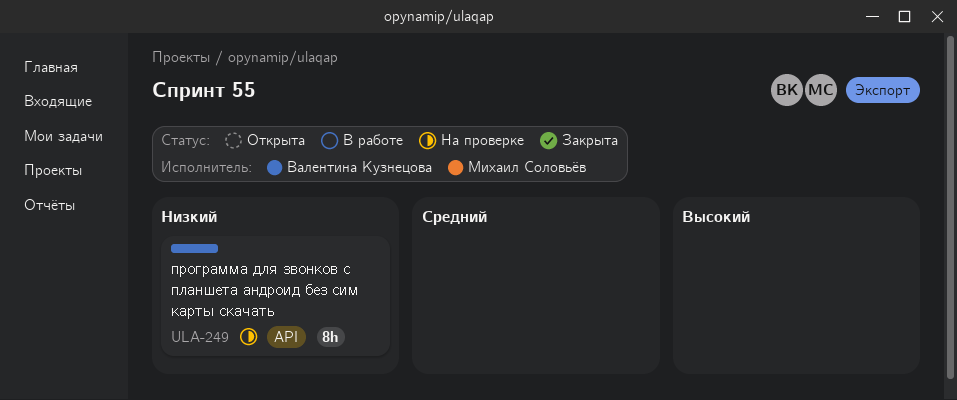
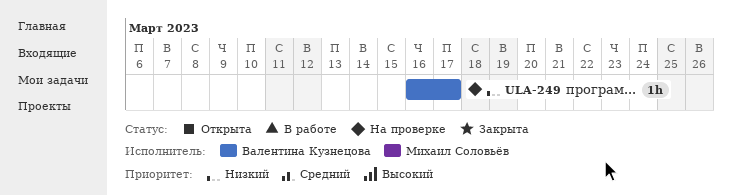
ULA-249, estimate: 8h -> 1h

